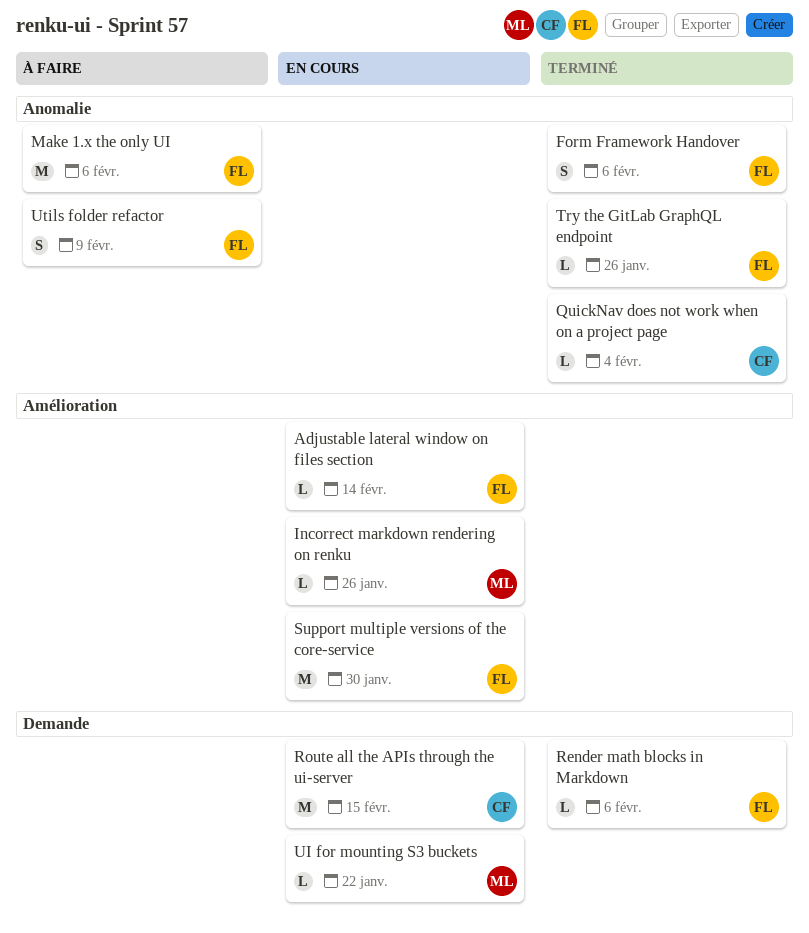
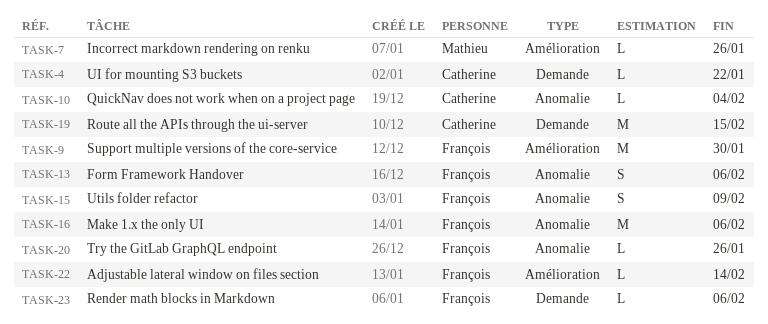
UI for mounting S3 buckets, owner: Mathieu -> Catherine

